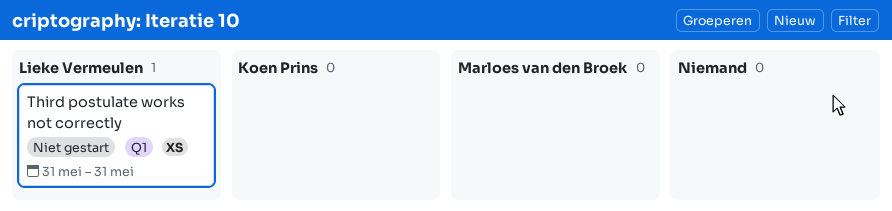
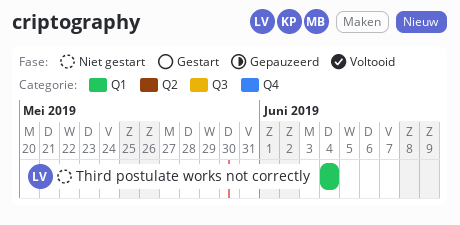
Third postulate works not correctly, start: May 31 -> Jun 4
Third postulate works not correctly, due: May 31 -> Jun 4

